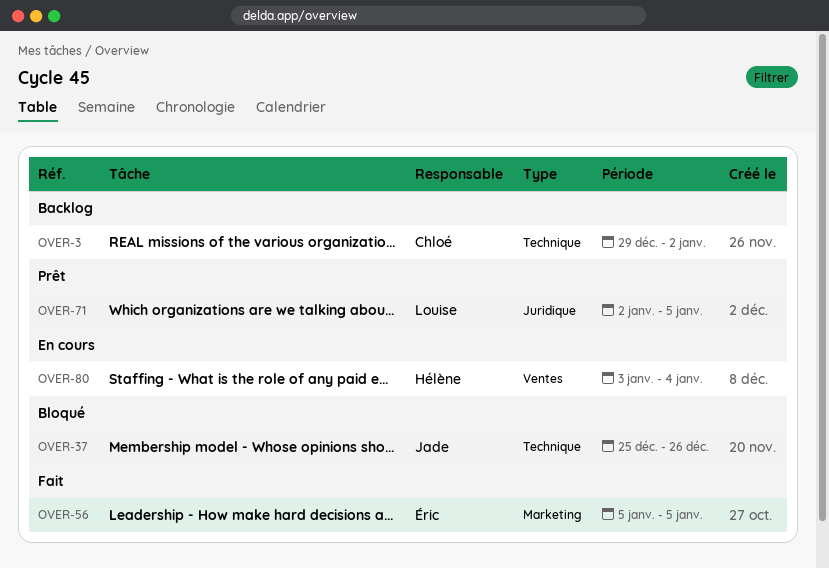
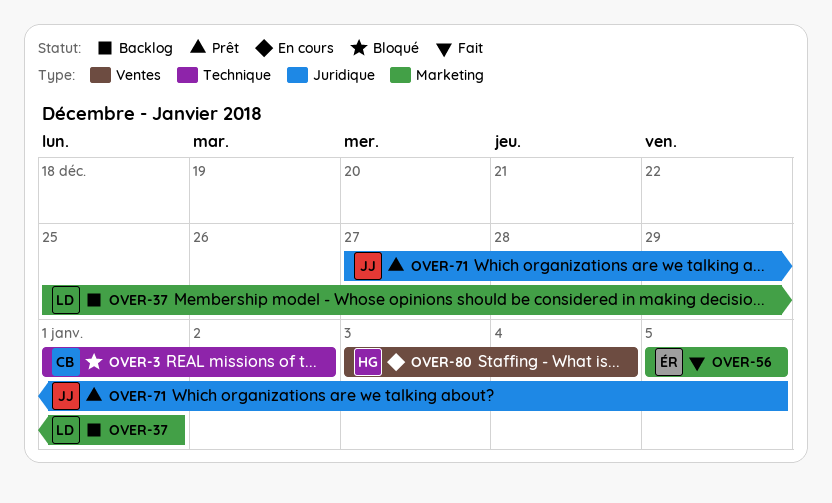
OVER-3, status: Backlog -> Bloqué
OVER-3, start: Dec 29 -> Jan 1
OVER-37, status: Bloqué -> Backlog
OVER-37, owner: Jade -> Louise
OVER-37, label: Technique -> Marketing
OVER-37, due: Dec 26 -> Jan 1
OVER-71, owner: Louise -> Jade
OVER-71, start: Jan 2 -> Dec 27

